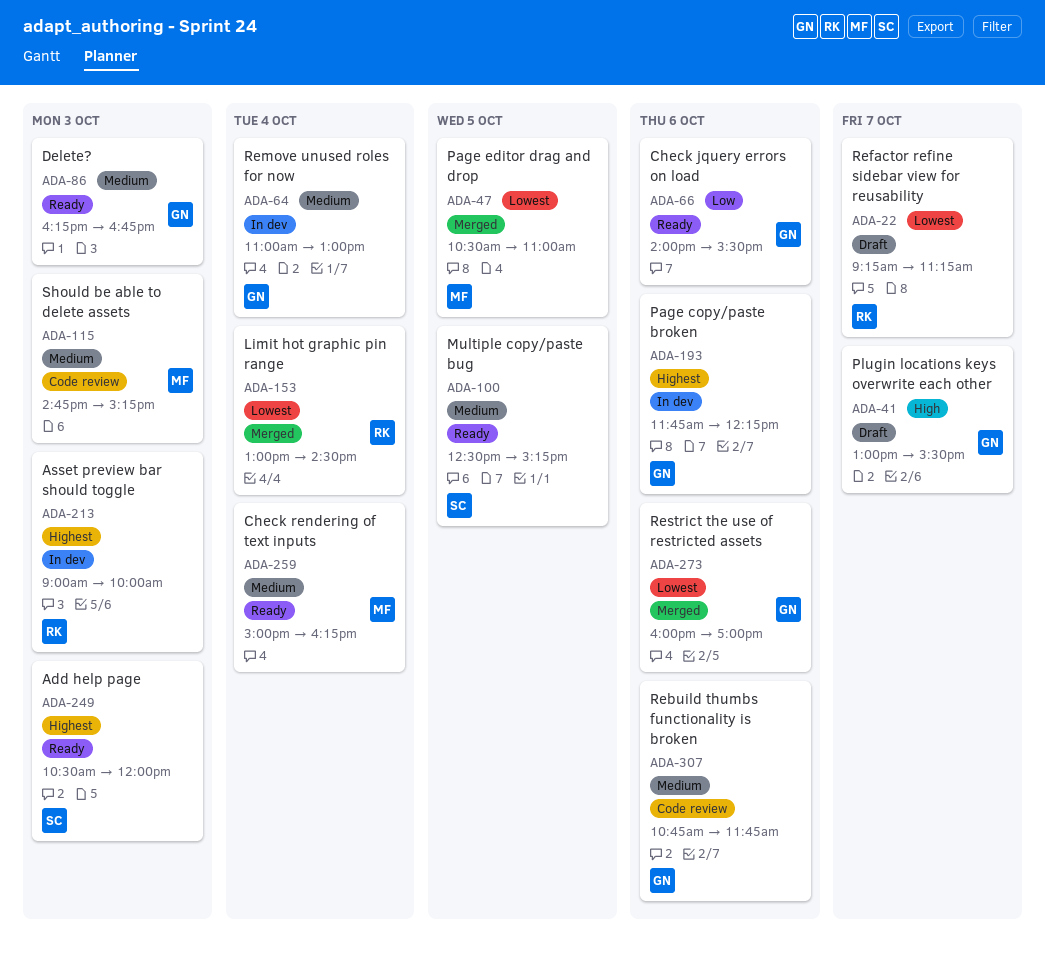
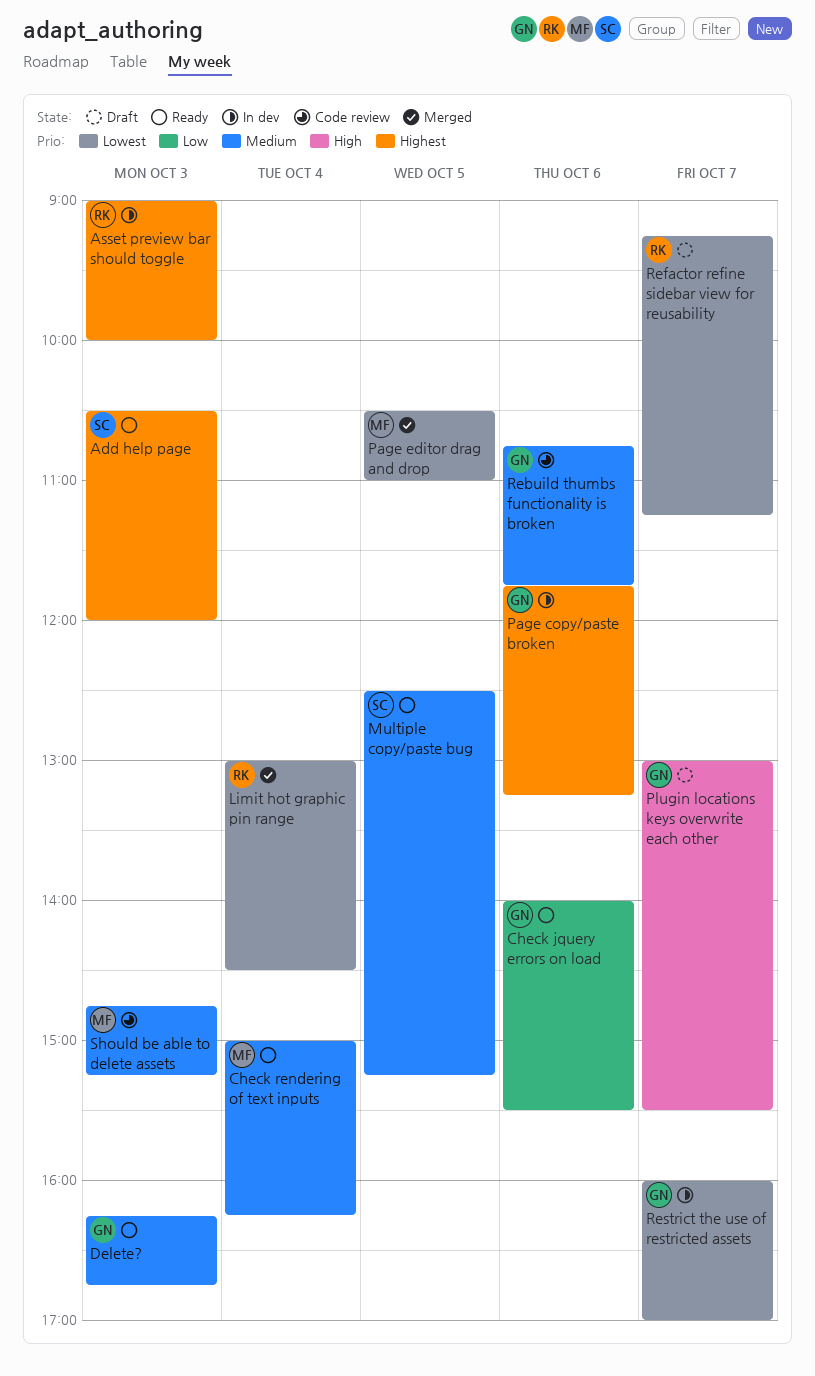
Page copy/paste broken, ends: 12:15 -> 13:15
Remove unused roles for now: present -> none
Restrict the use of restricted assets, status: Merged -> In dev
Restrict the use of restricted assets, day: Oct 6 -> Oct 7

